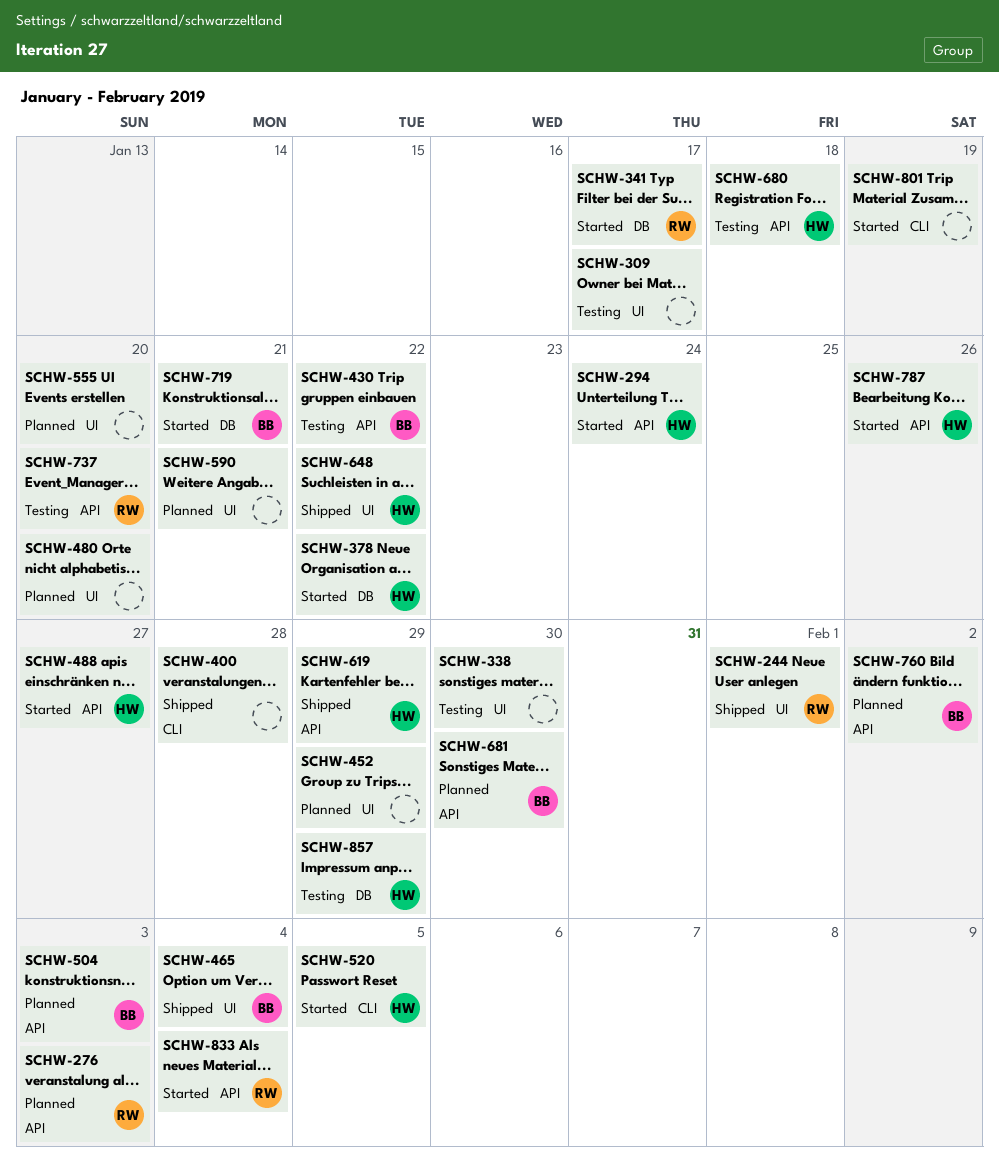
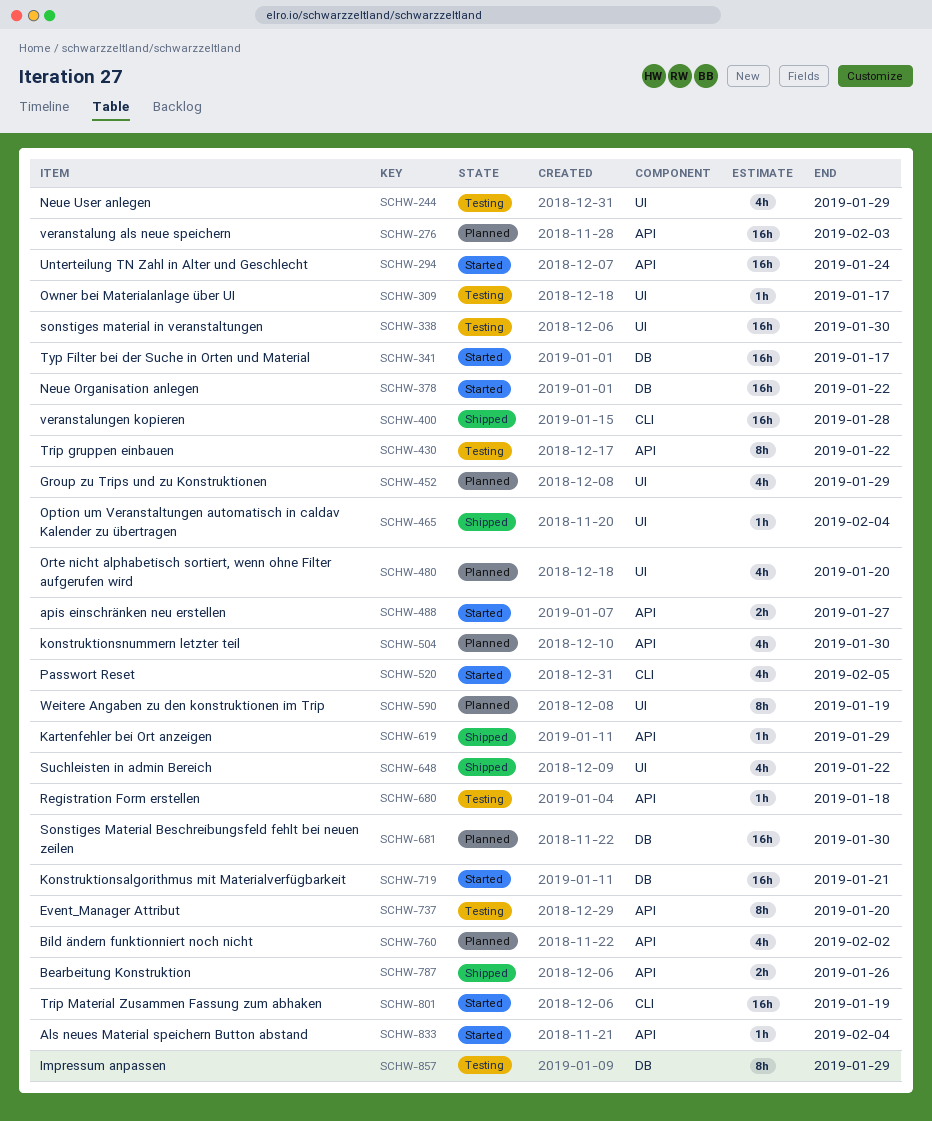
SCHW-244, status: Shipped -> Testing
SCHW-244, due: Feb 1 -> Jan 29
SCHW-504, due: Feb 3 -> Jan 30
SCHW-555: present -> none
SCHW-590, due: Jan 21 -> Jan 19
SCHW-681, label: API -> DB
SCHW-787, status: Started -> Shipped

